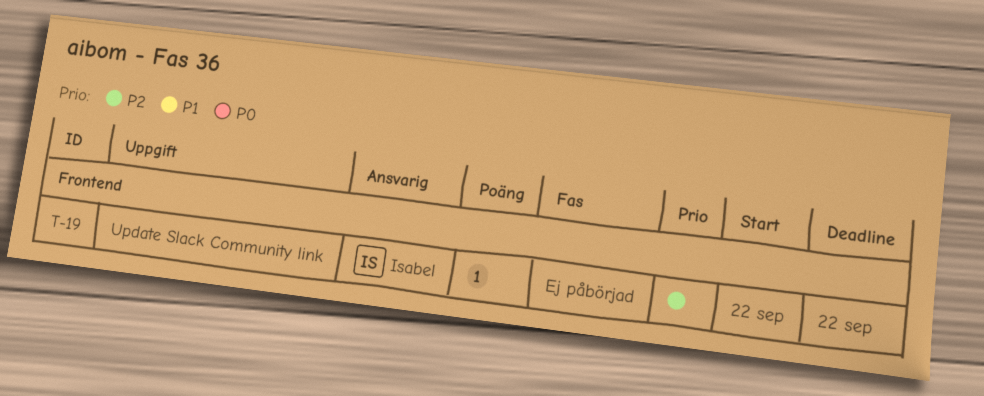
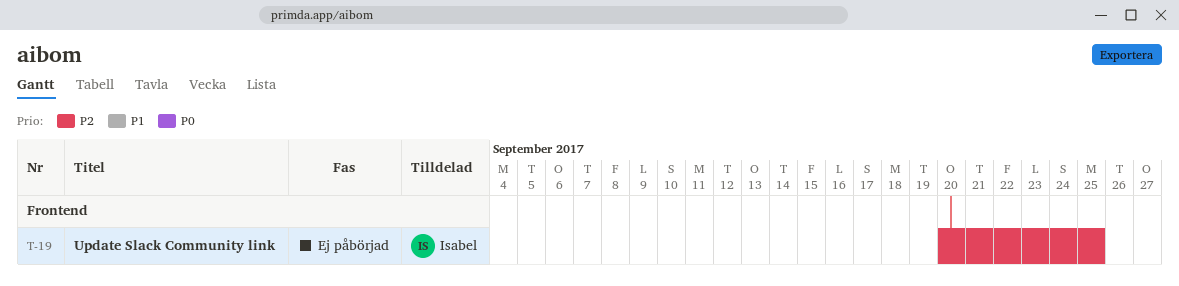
T-19, start: Sep 22 -> Sep 20
T-19, due: Sep 22 -> Sep 25

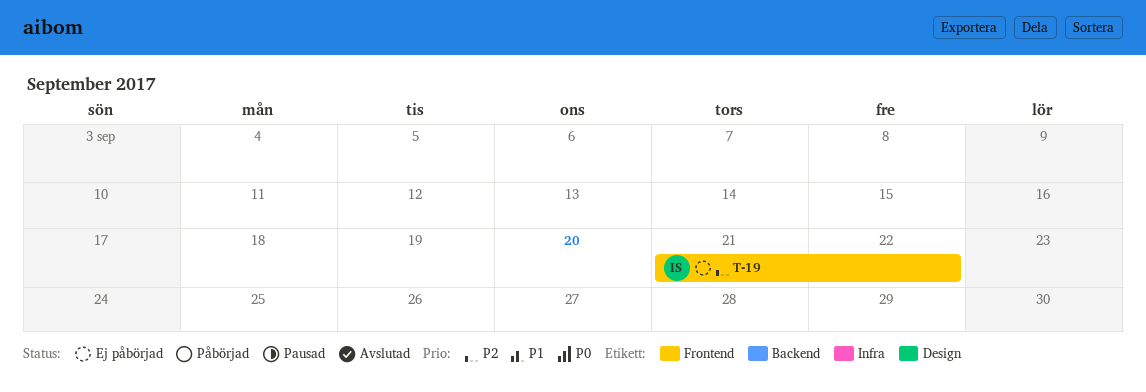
T-19, start: Sep 20 -> Sep 21
T-19, due: Sep 25 -> Sep 22

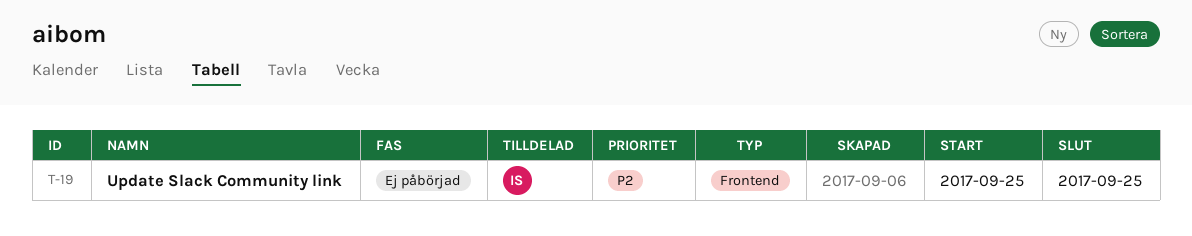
T-19, start: Sep 21 -> Sep 25
T-19, due: Sep 22 -> Sep 25

